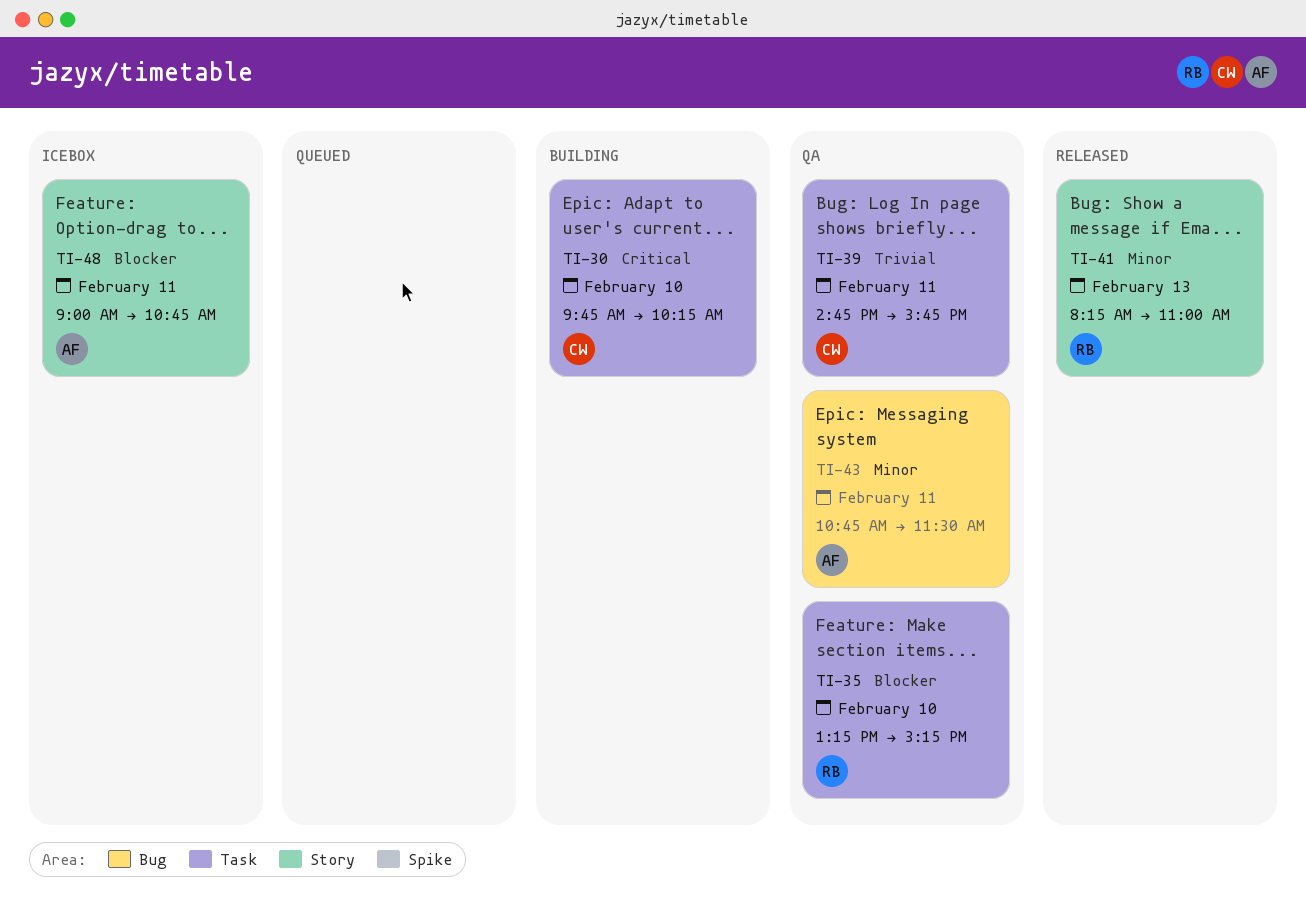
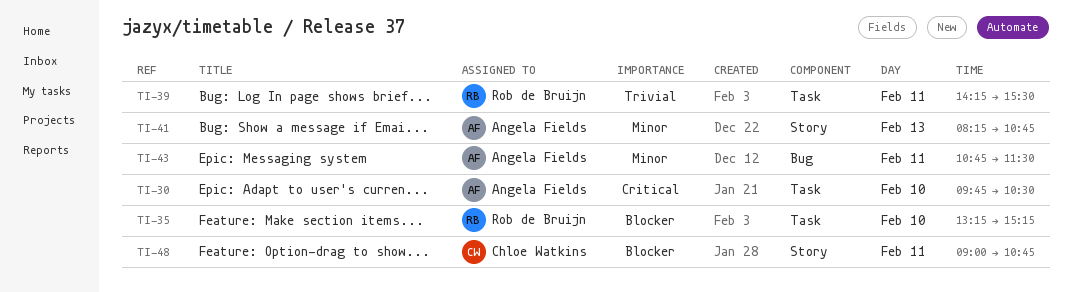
TI-30, owner: Chloe Watkins -> Angela Fields
TI-30, ends: 10:15 -> 10:30
TI-39, owner: Chloe Watkins -> Rob de Bruijn
TI-39, begins: 14:45 -> 14:15
TI-39, ends: 15:45 -> 15:30
TI-41, owner: Rob de Bruijn -> Angela Fields
TI-41, ends: 11:00 -> 10:45
TI-48, owner: Angela Fields -> Chloe Watkins

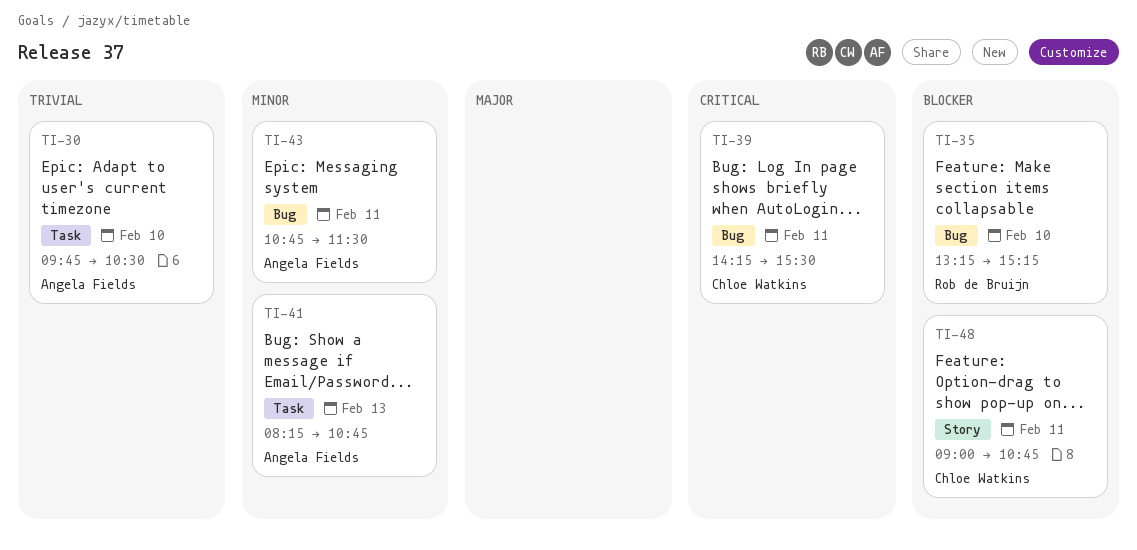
TI-30, priority: Critical -> Trivial
TI-35, label: Task -> Bug
TI-39, owner: Rob de Bruijn -> Chloe Watkins
TI-39, priority: Trivial -> Critical
TI-39, label: Task -> Bug
TI-41, label: Story -> Task

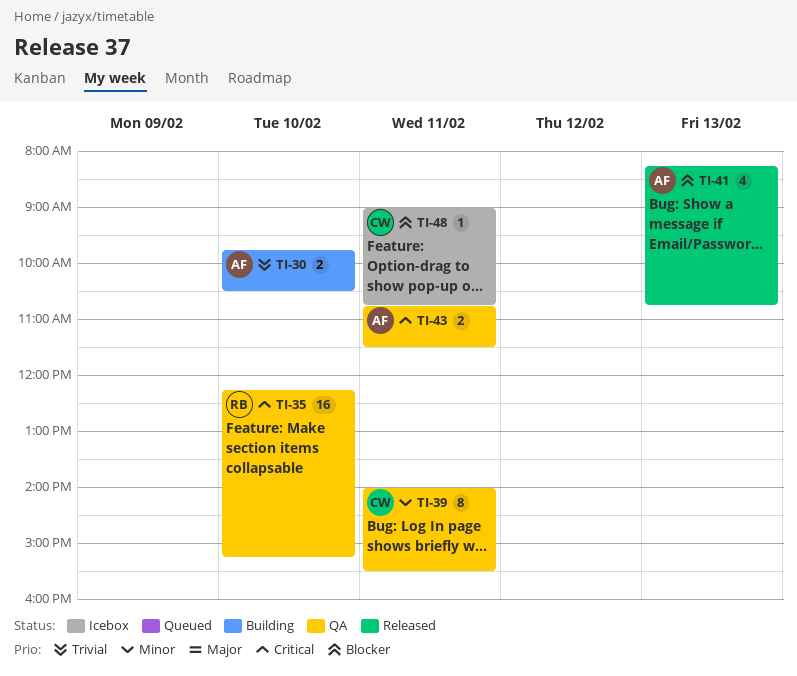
TI-35, priority: Blocker -> Critical
TI-35, begins: 13:15 -> 12:15
TI-39, priority: Critical -> Minor
TI-39, begins: 14:15 -> 14:00
TI-41, priority: Minor -> Blocker
TI-43, priority: Minor -> Critical

